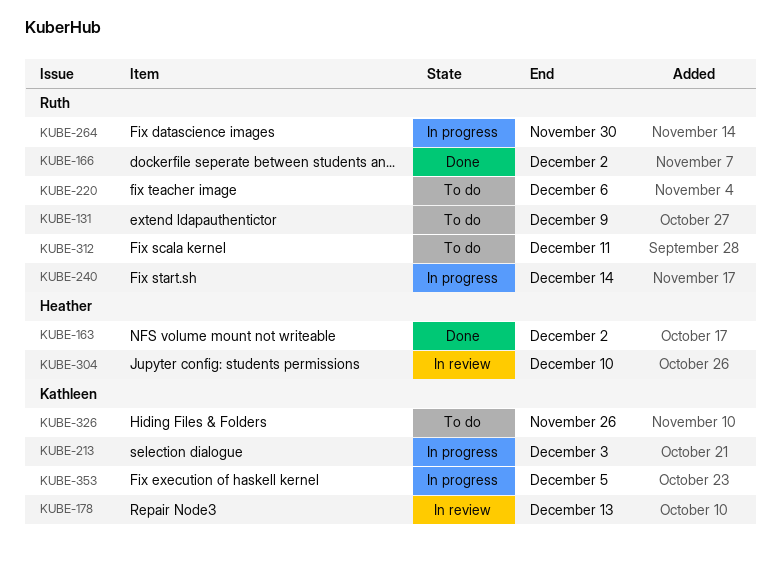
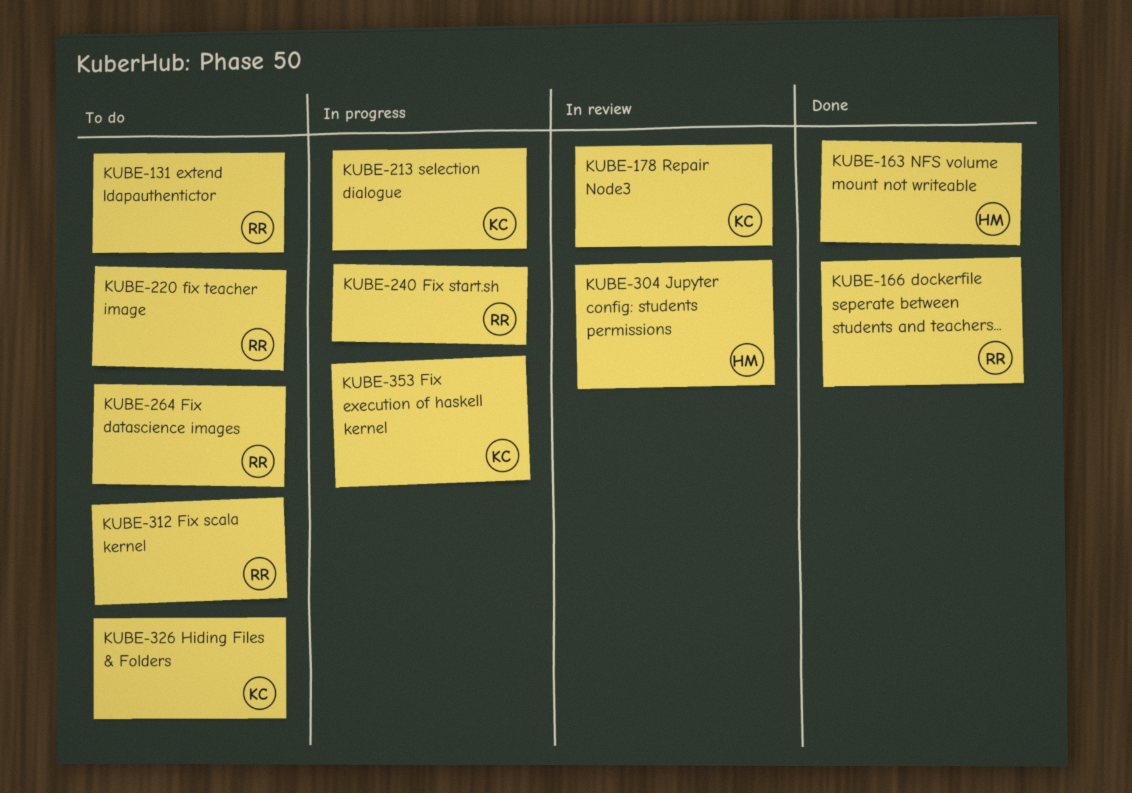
KUBE-264, status: In progress -> To do

